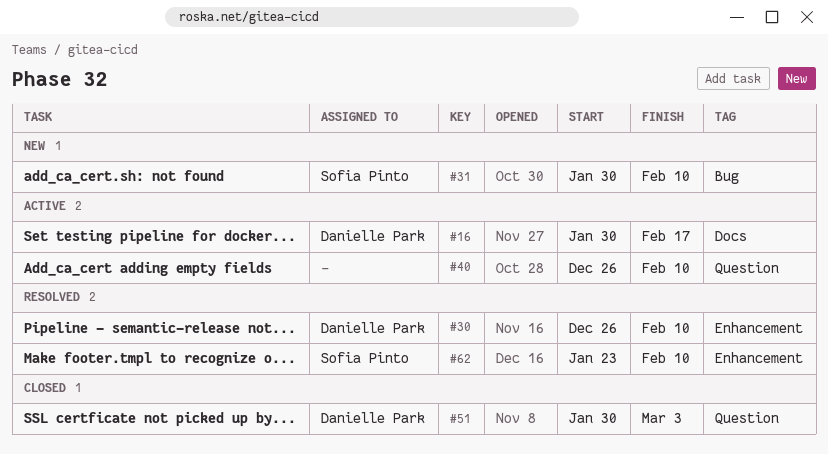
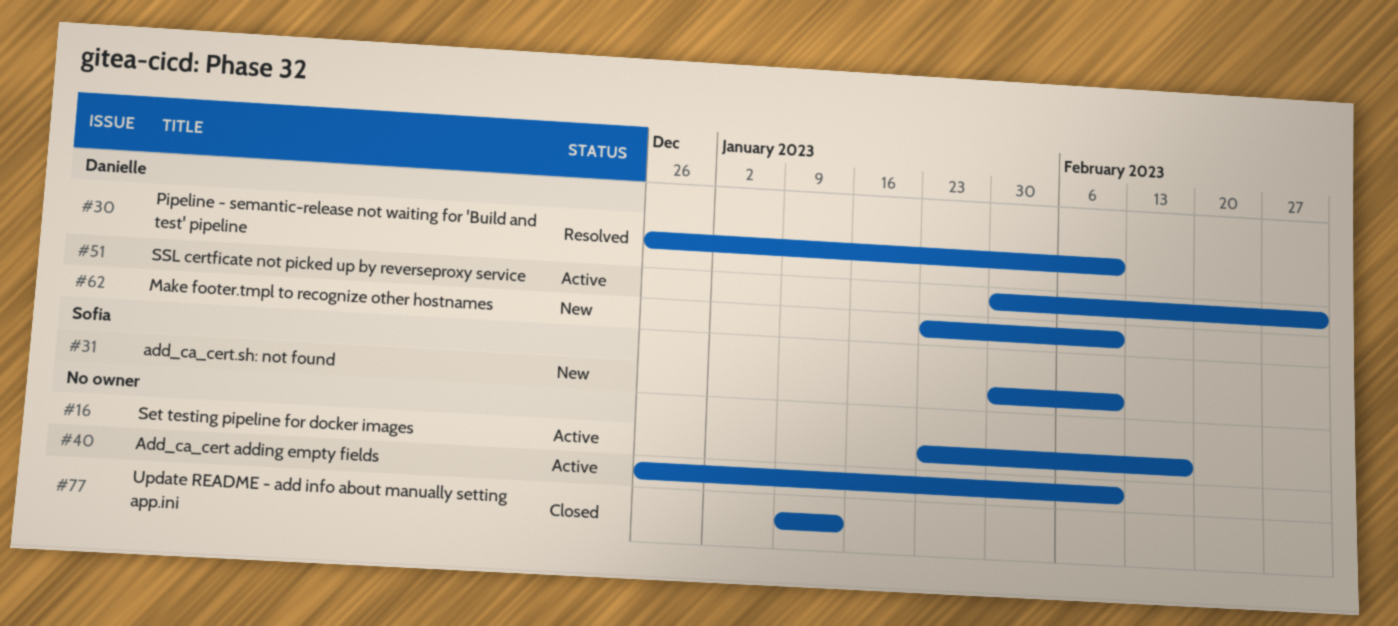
#16, owner: Danielle Park -> none
#16, start: Jan 30 -> Jan 23
#51, status: Closed -> Active
#62, status: Resolved -> New
#62, owner: Sofia Pinto -> Danielle Park
#77: none -> present

